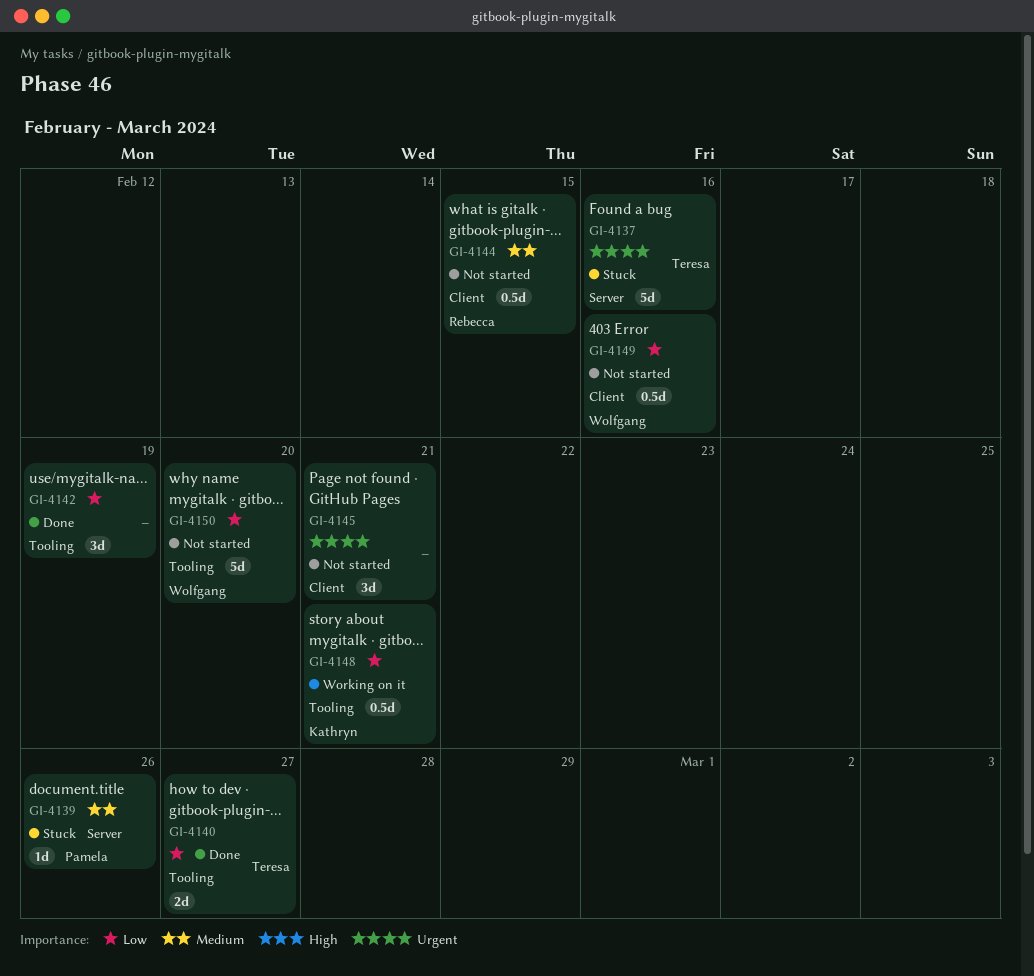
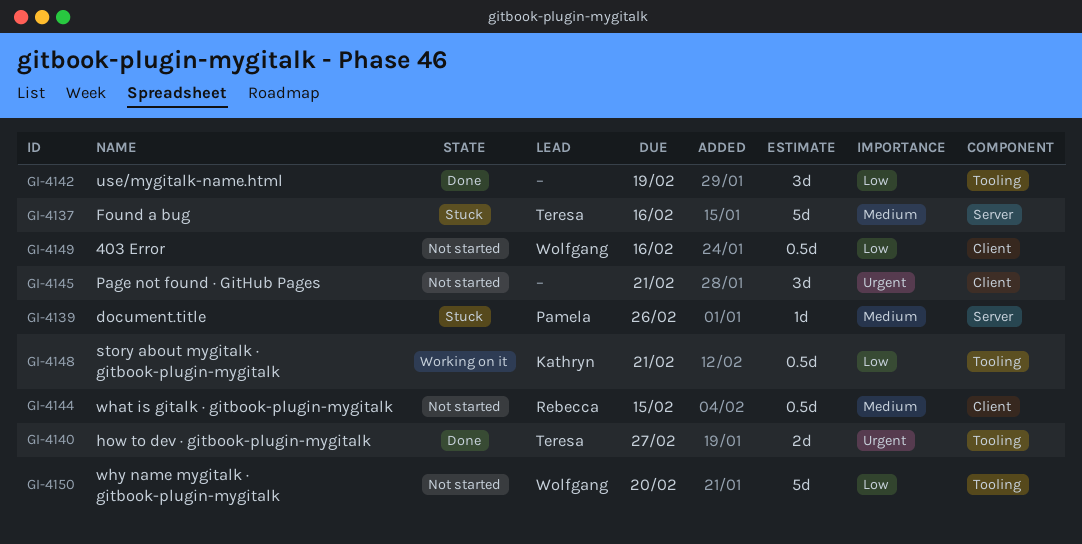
GI-4137, priority: Urgent -> Medium
GI-4140, priority: Low -> Urgent

